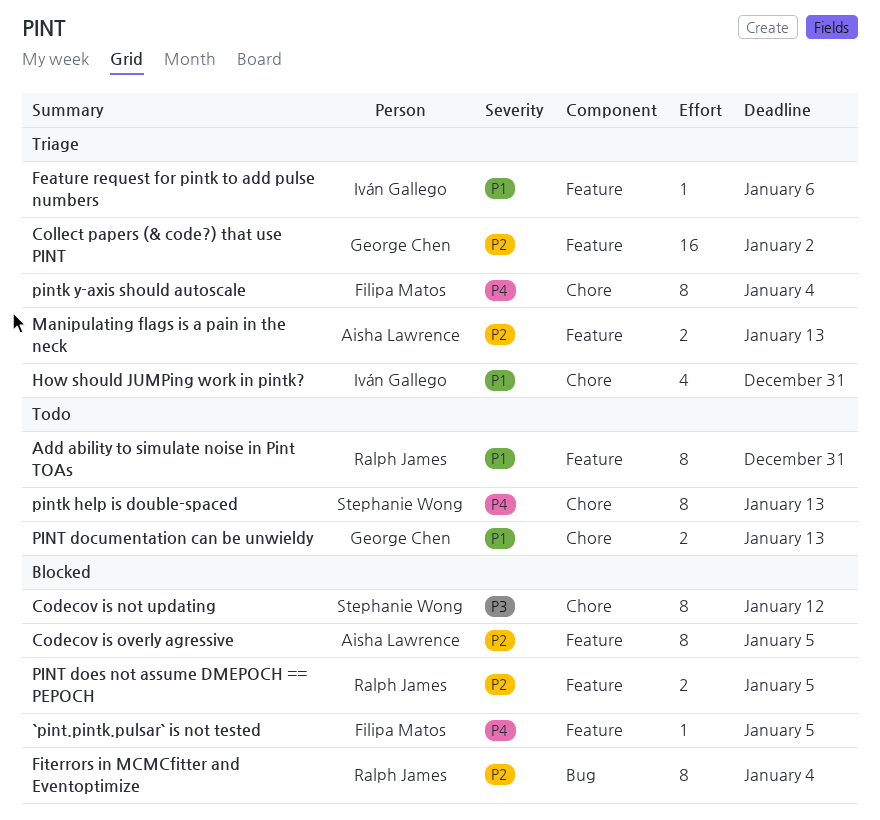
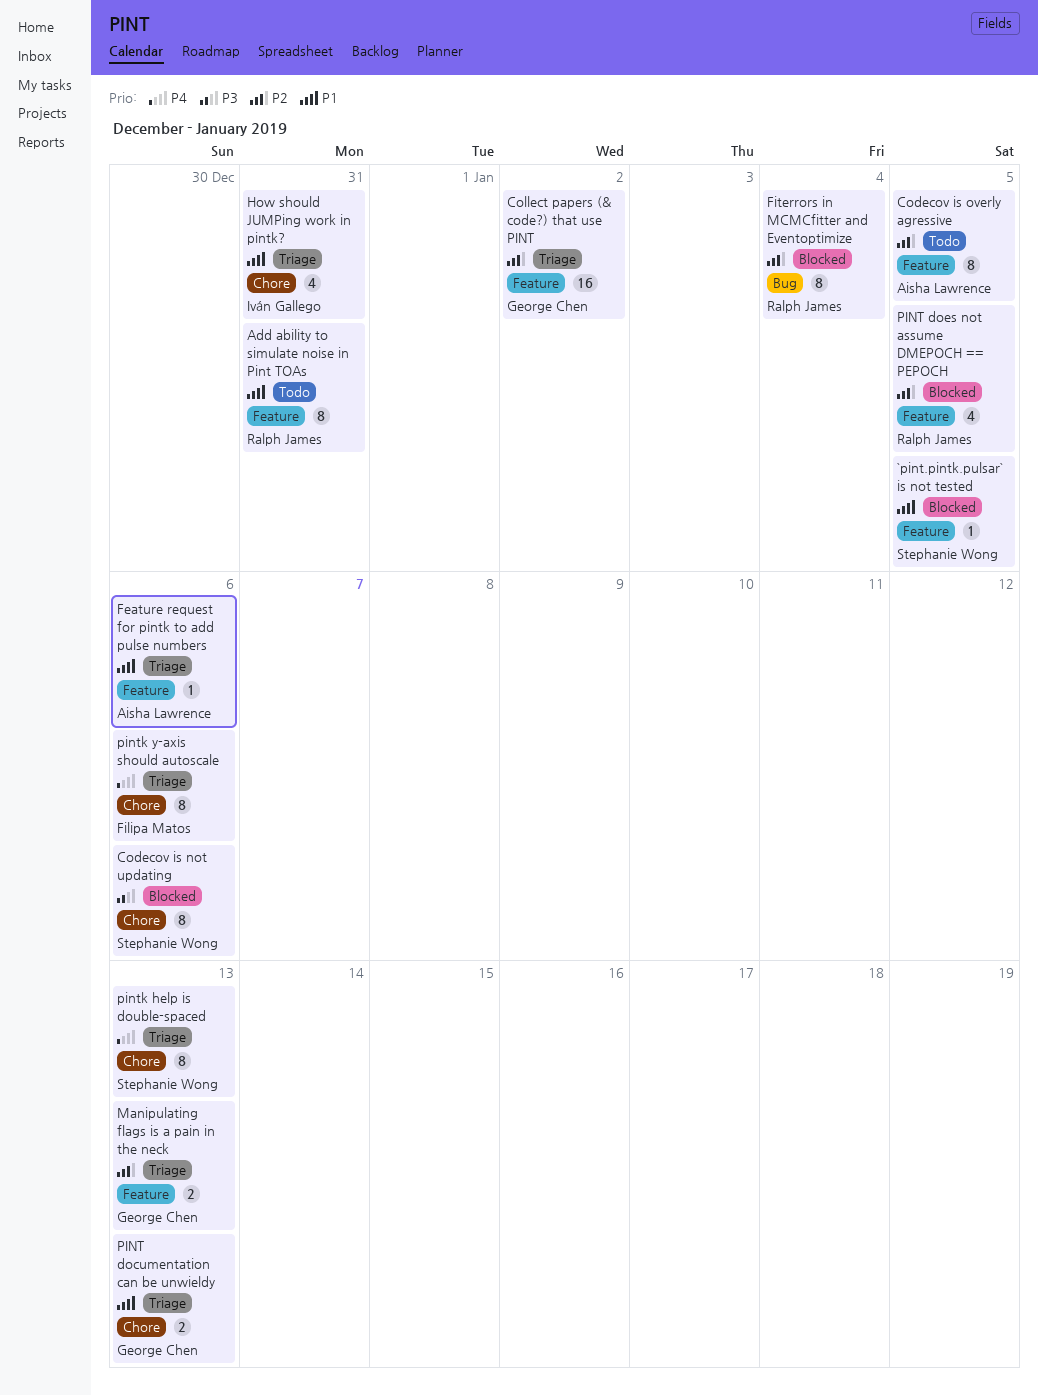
`pint.pintk.pulsar` is not tested, owner: Filipa Matos -> Stephanie Wong
`pint.pintk.pulsar` is not tested, priority: P4 -> P1
Codecov is not updating, due: Jan 12 -> Jan 6
Codecov is overly agressive, status: Blocked -> Todo
Feature request for pintk to add pulse numbers, owner: Iván Gallego -> Aisha Lawrence
Manipulating flags is a pain in the neck, owner: Aisha Lawrence -> George Chen
PINT documentation can be unwieldy, status: Todo -> Triage
PINT does not assume DMEPOCH == PEPOCH, estimate: 2 -> 4
pintk help is double-spaced, status: Todo -> Triage
pintk y-axis should autoscale, due: Jan 4 -> Jan 6

